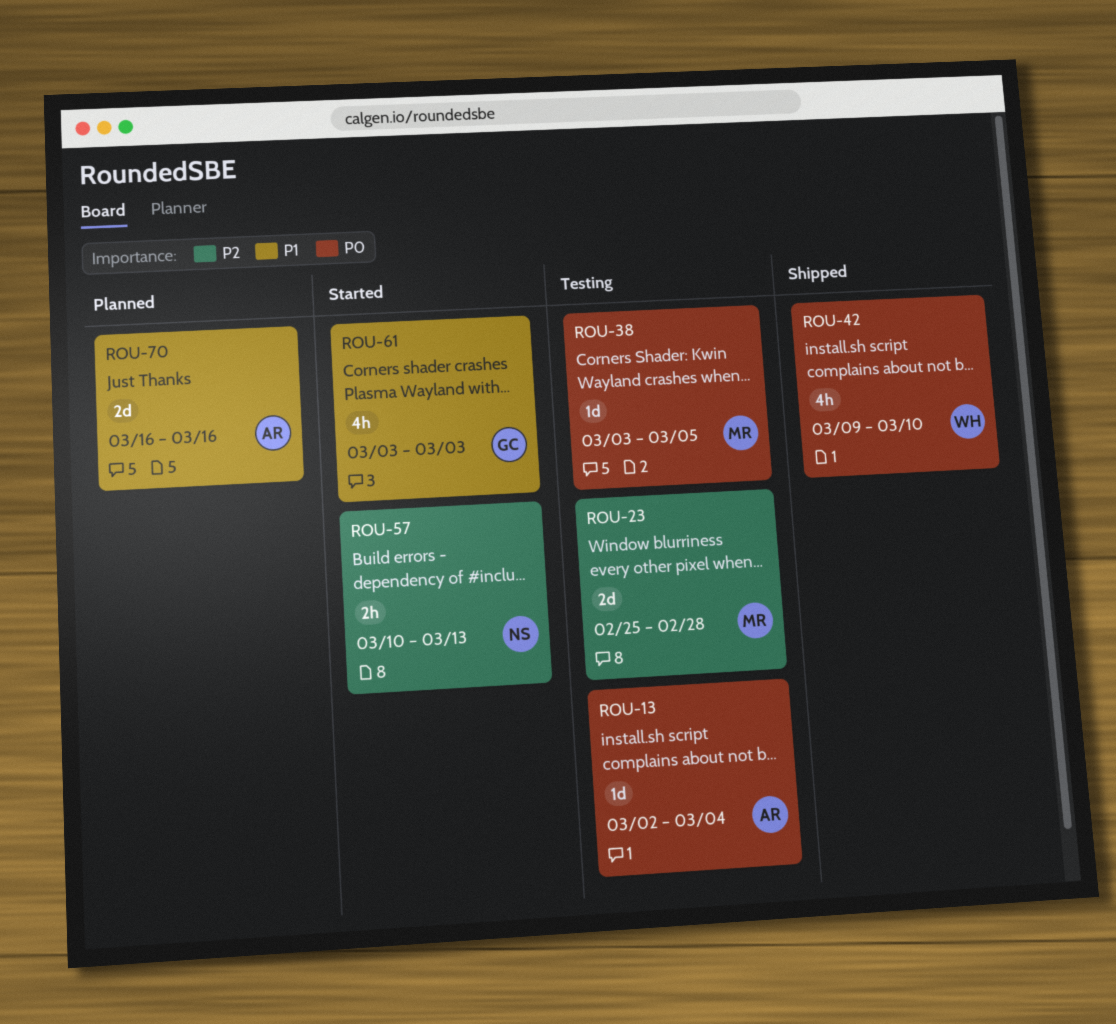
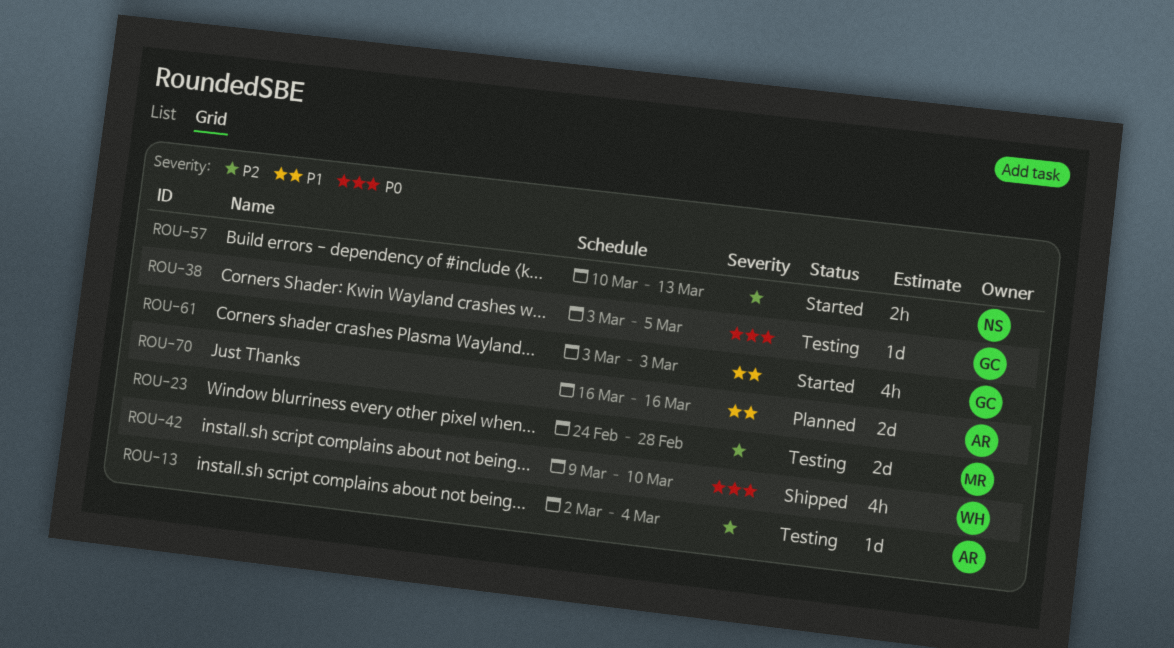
ROU-13, priority: P0 -> P2
ROU-23, start: Feb 25 -> Feb 24
ROU-38, owner: MR -> GC

